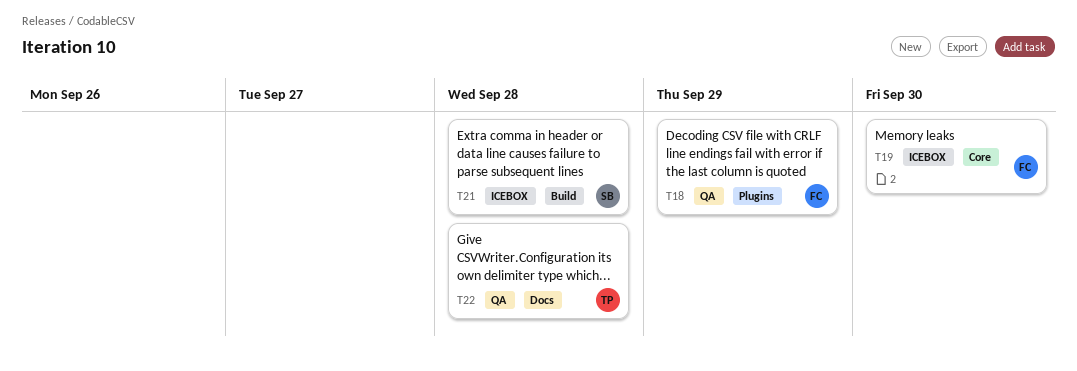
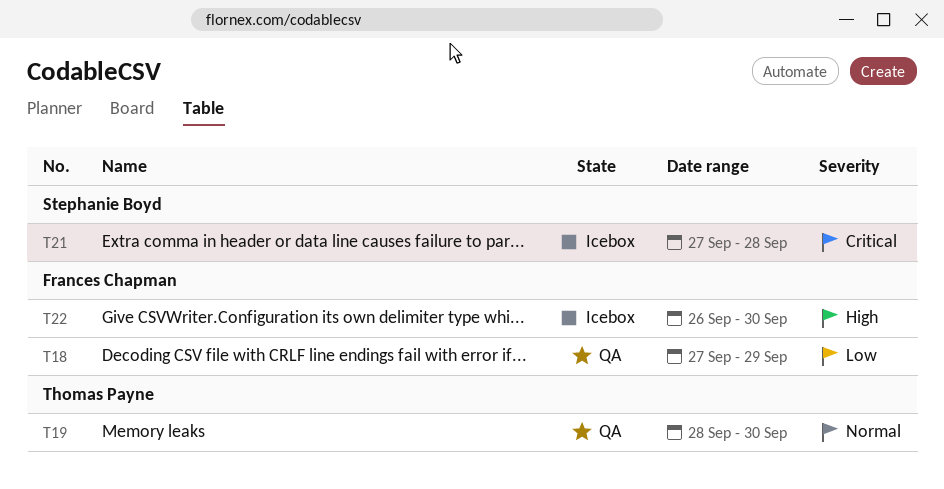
T19, status: Icebox -> QA
T19, owner: Frances Chapman -> Thomas Payne
T22, status: QA -> Icebox
T22, owner: Thomas Payne -> Frances Chapman
T22, due: Sep 28 -> Sep 30

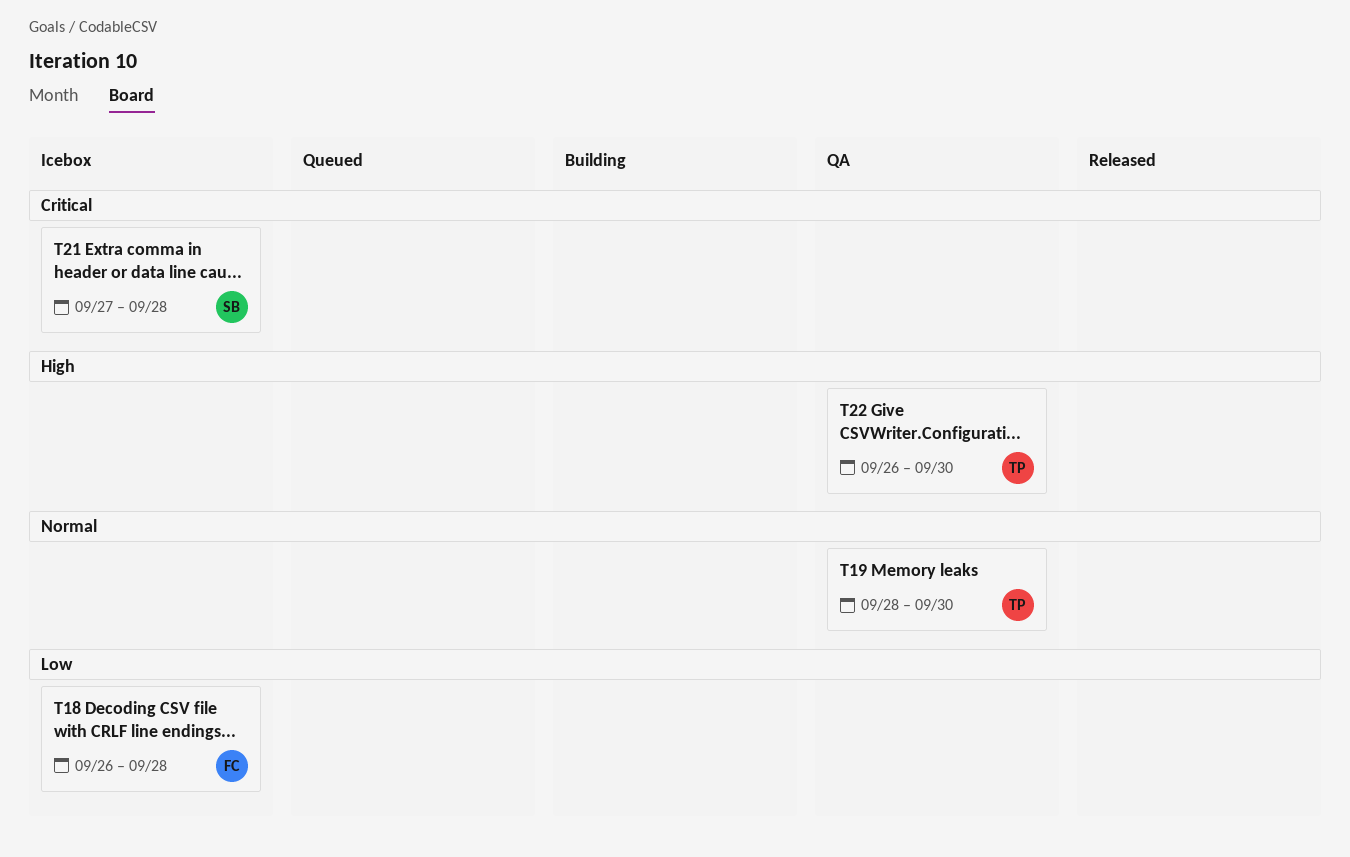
T18, status: QA -> Icebox
T18, start: Sep 27 -> Sep 26
T18, due: Sep 29 -> Sep 28
T22, status: Icebox -> QA
T22, owner: Frances Chapman -> Thomas Payne

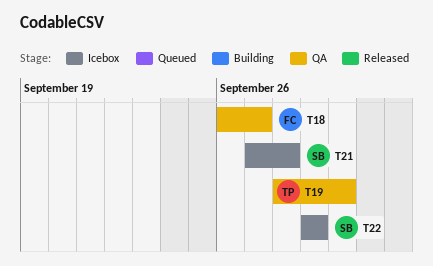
T18, status: Icebox -> QA
T18, due: Sep 28 -> Sep 27
T22, status: QA -> Icebox
T22, owner: TP -> SB
T22, start: Sep 26 -> Sep 29
T22, due: Sep 30 -> Sep 29

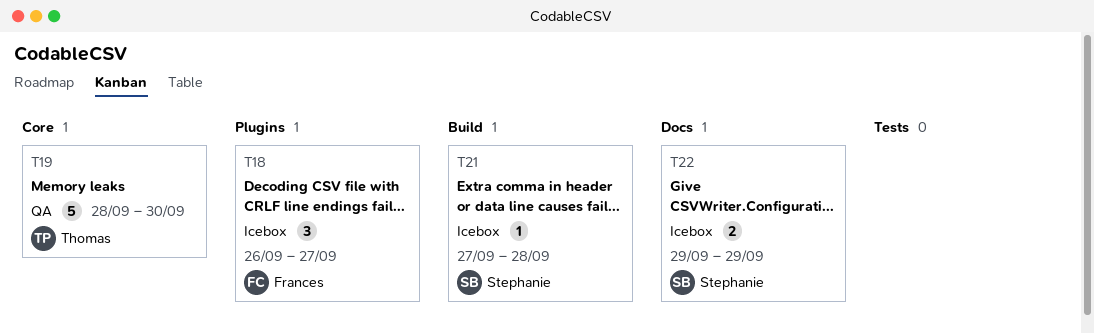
T18, status: QA -> Icebox

